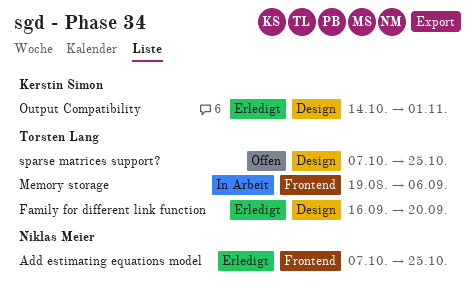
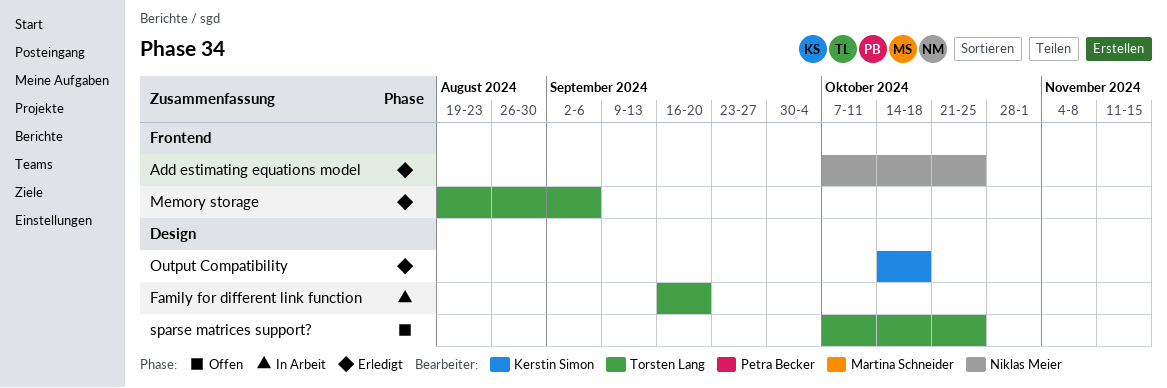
Family for different link function, status: Erledigt -> In Arbeit
Memory storage, status: In Arbeit -> Erledigt
Output Compatibility, due: Nov 1 -> Oct 18

